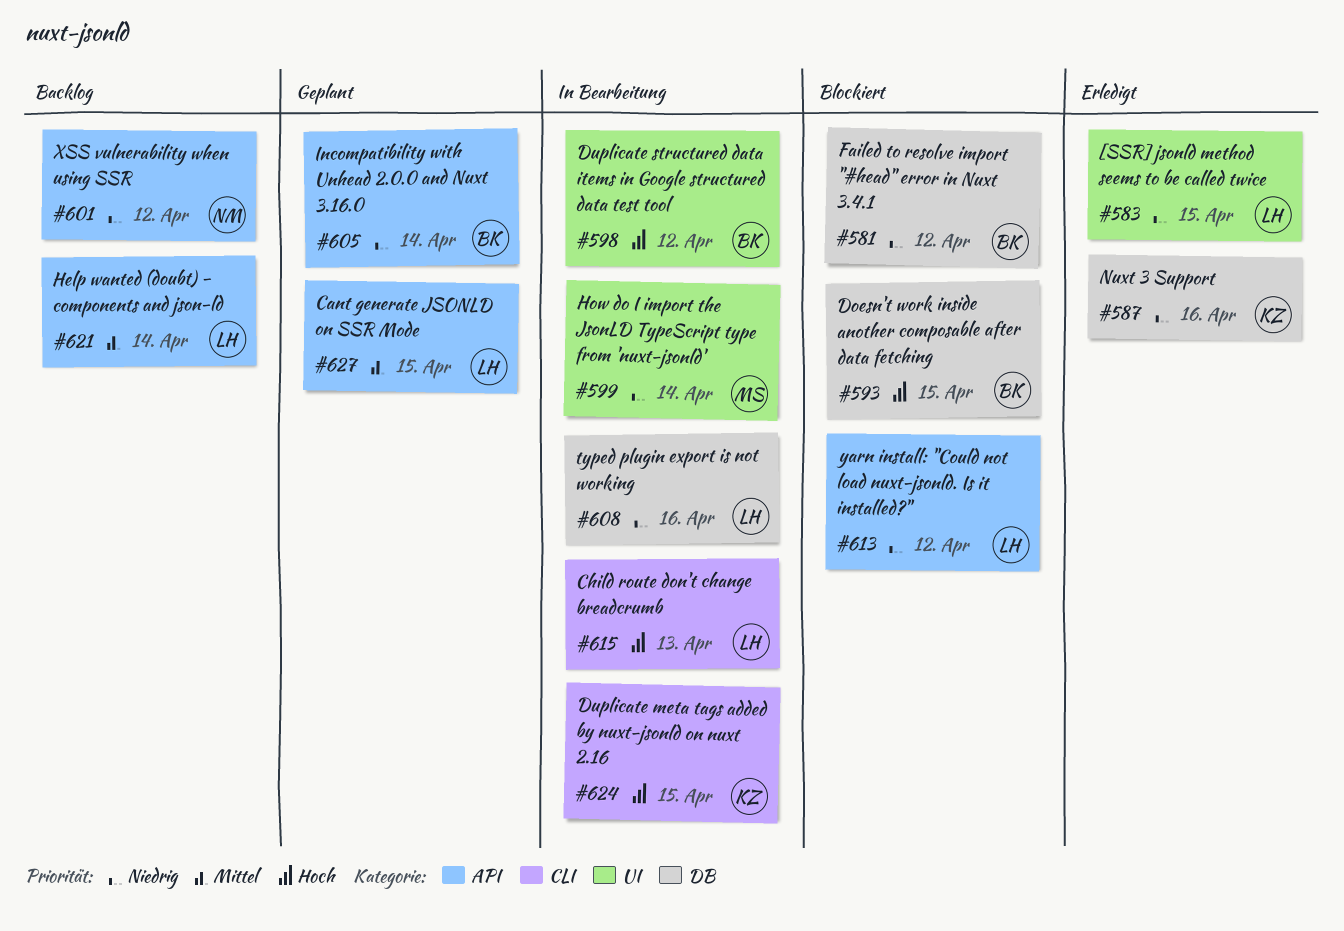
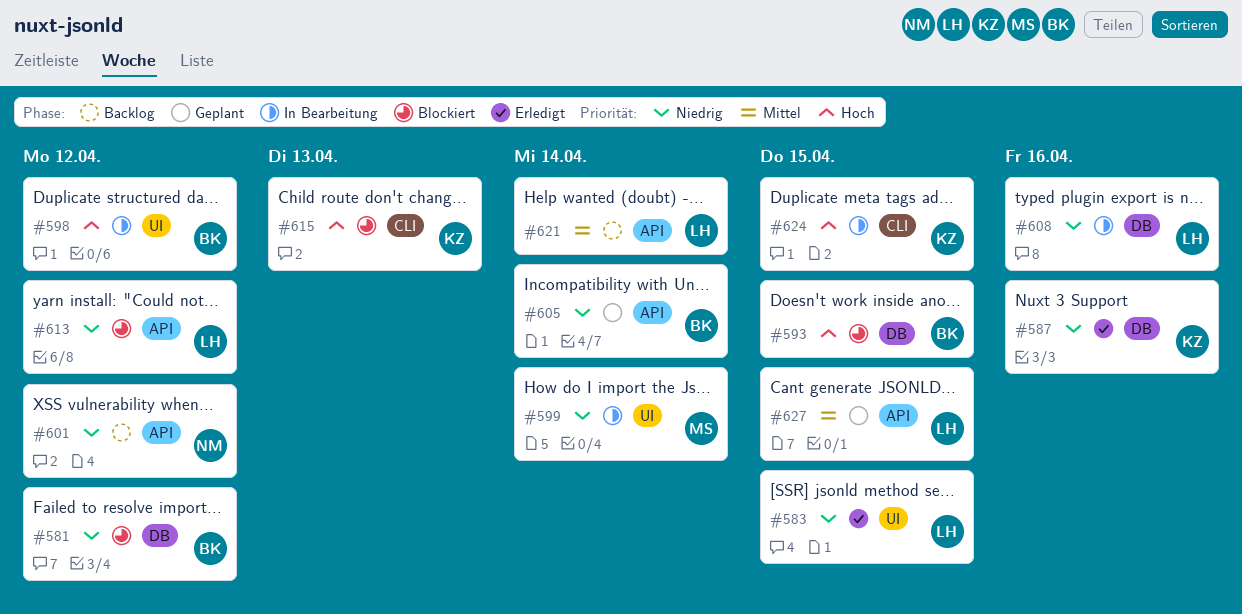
#615, status: In Bearbeitung -> Blockiert
#615, owner: LH -> KZ

